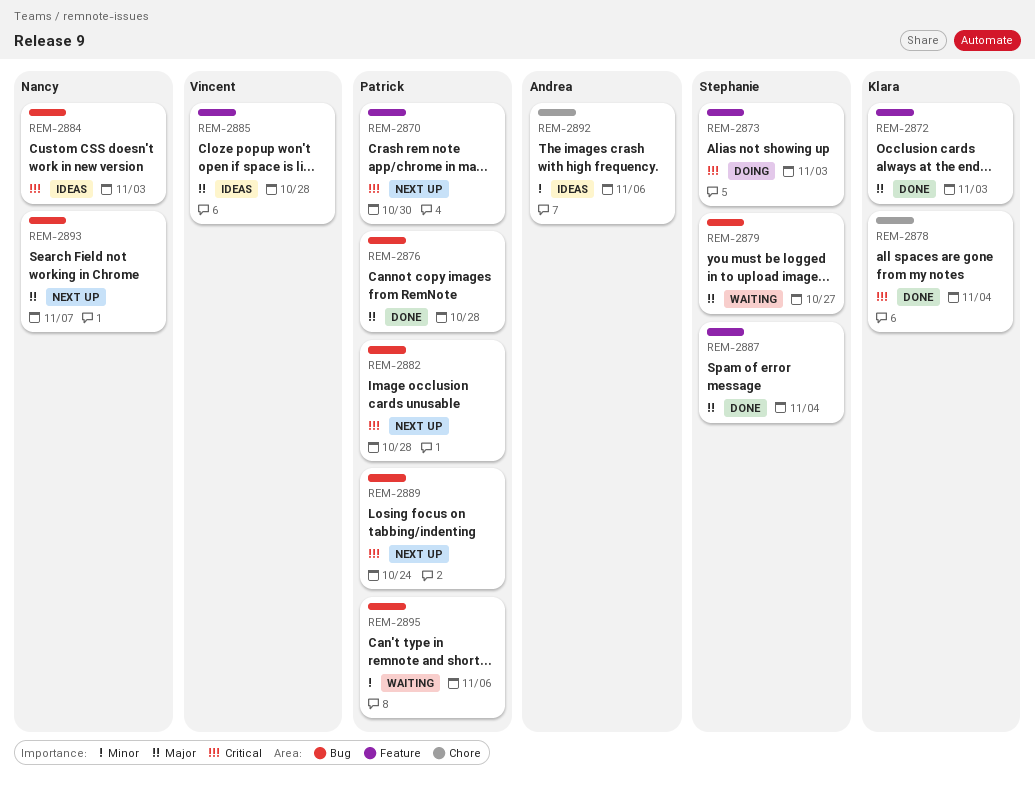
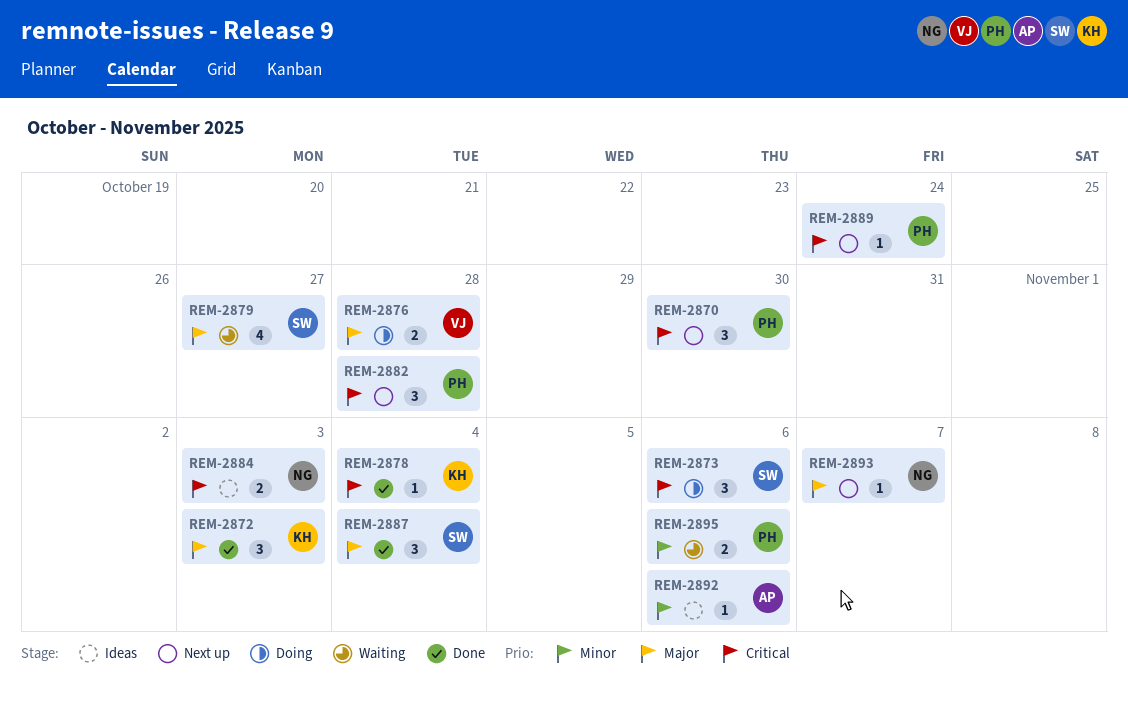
REM-2873, due: Nov 3 -> Nov 6
REM-2876, status: Done -> Doing
REM-2876, owner: Patrick -> Vincent
REM-2885: present -> none

